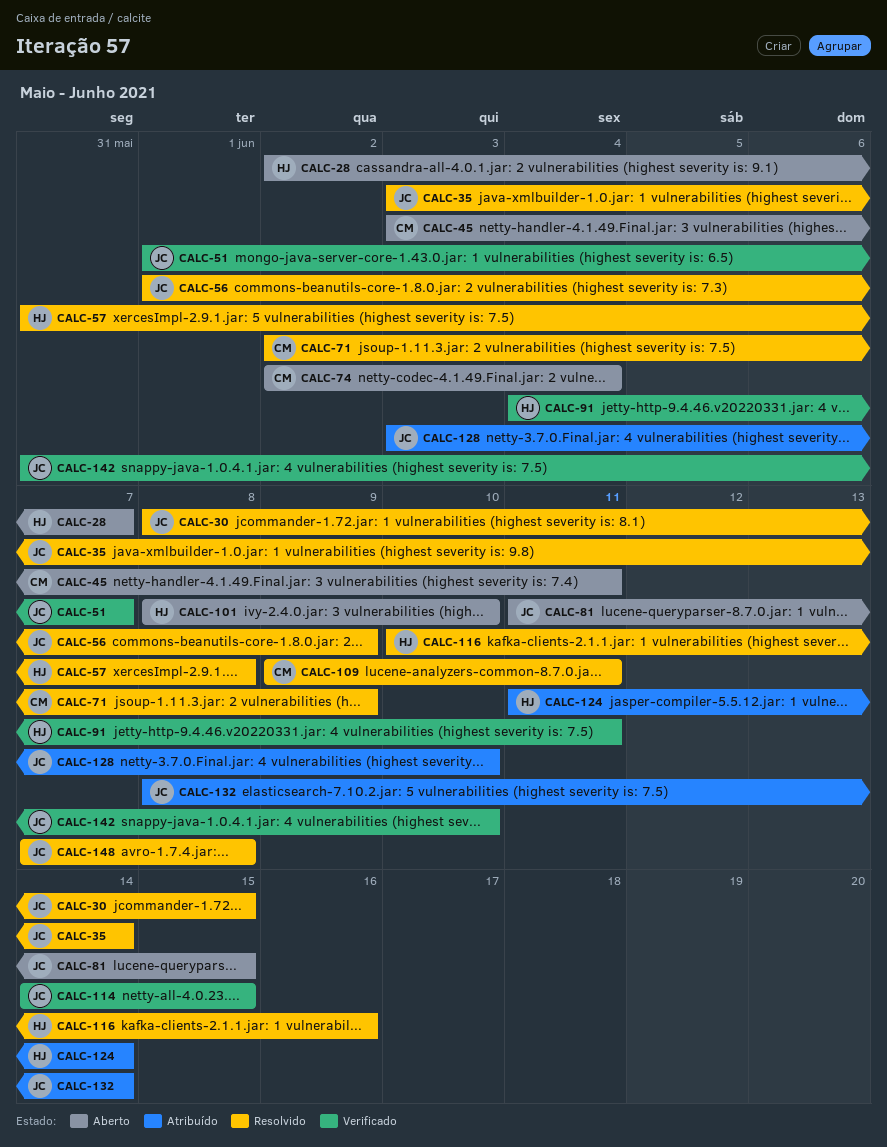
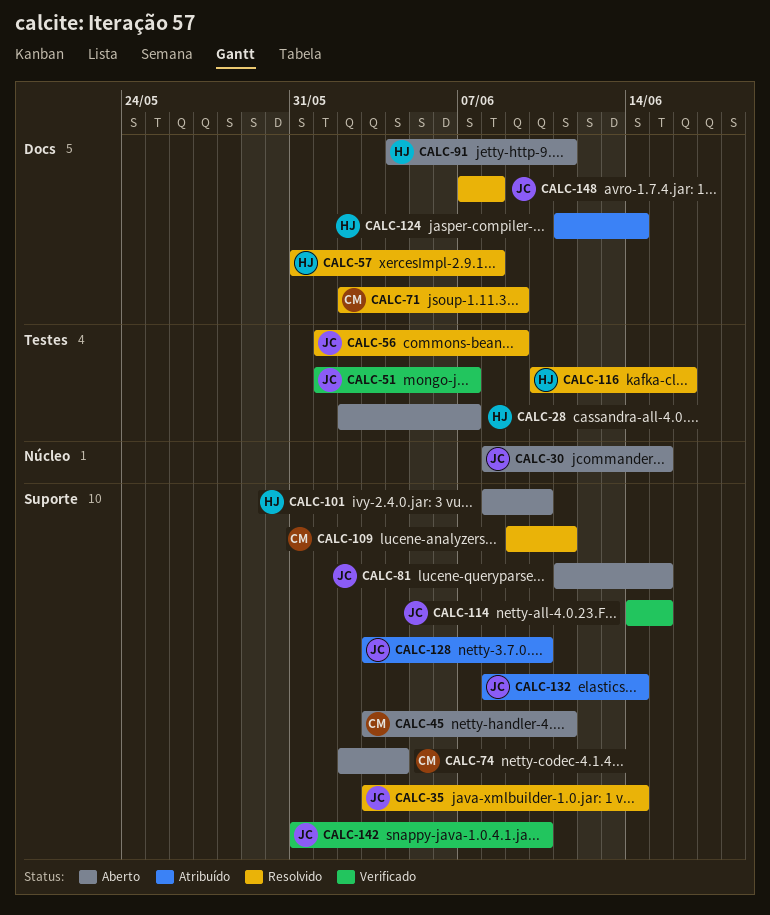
CALC-30, status: Resolvido -> Aberto
CALC-91, status: Verificado -> Aberto

